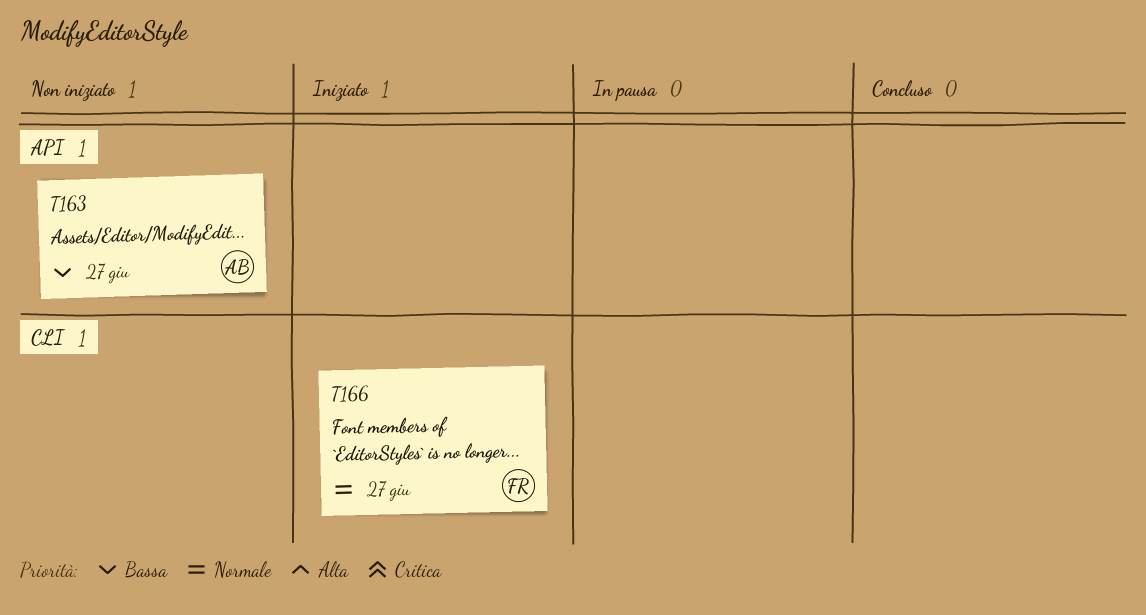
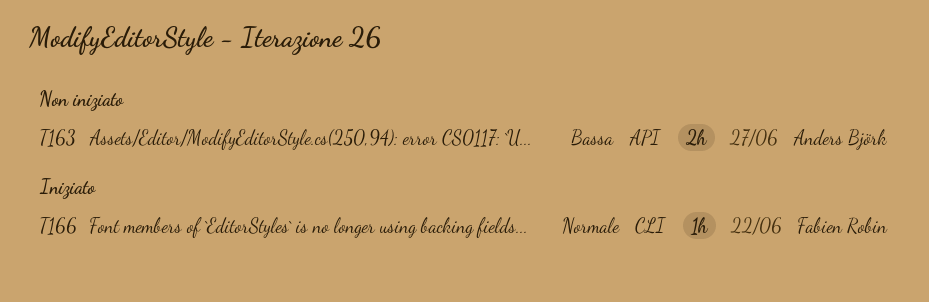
T166, due: Jun 27 -> Jun 22

